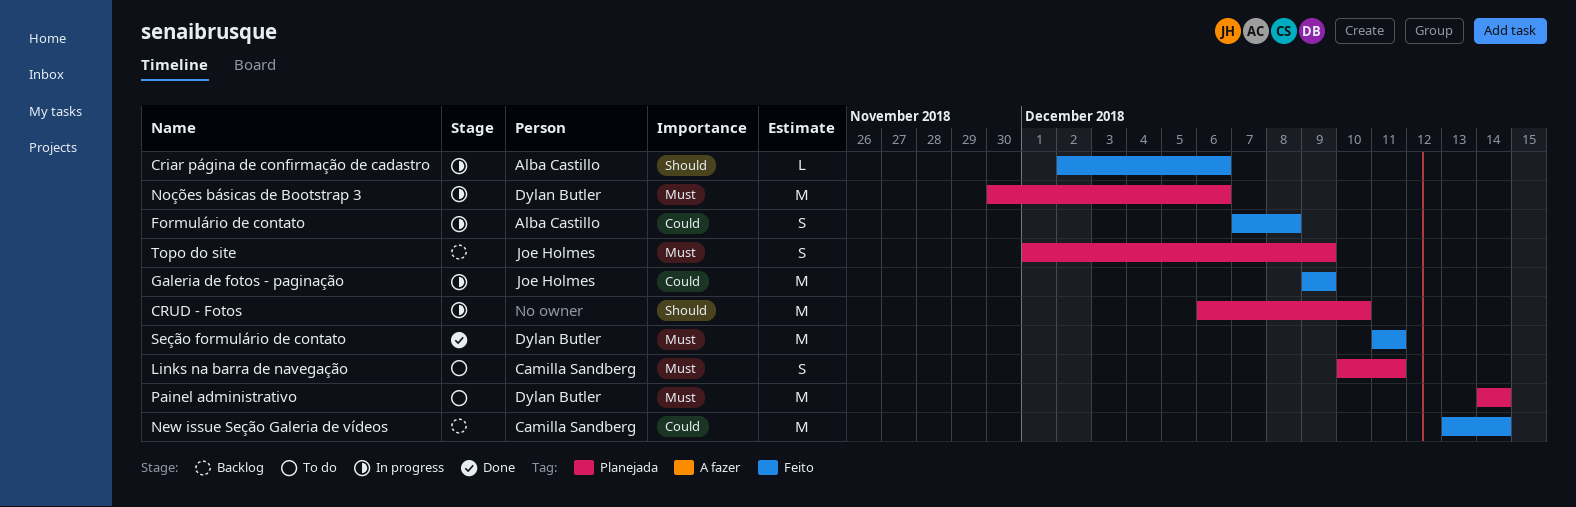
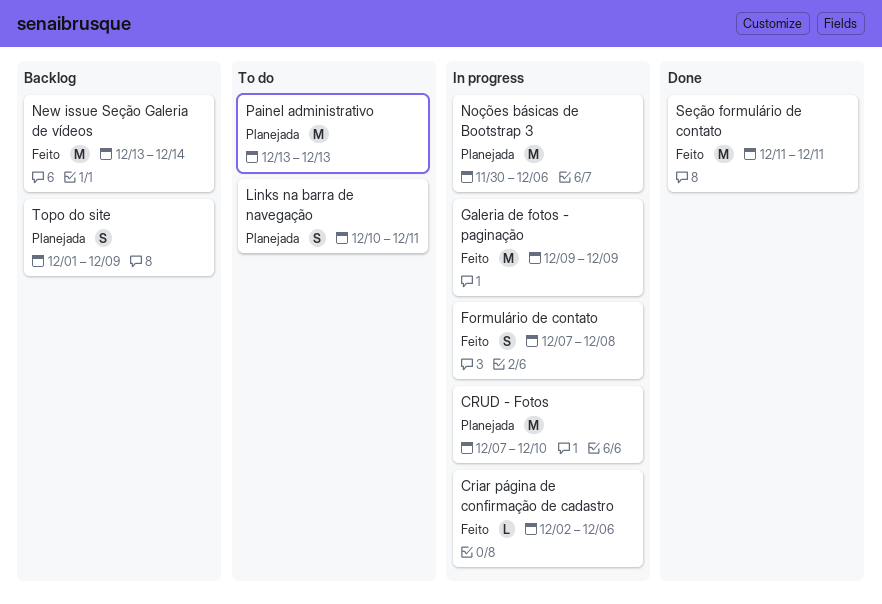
CRUD - Fotos, start: Dec 6 -> Dec 7
Painel administrativo, start: Dec 14 -> Dec 13
Painel administrativo, due: Dec 14 -> Dec 13

